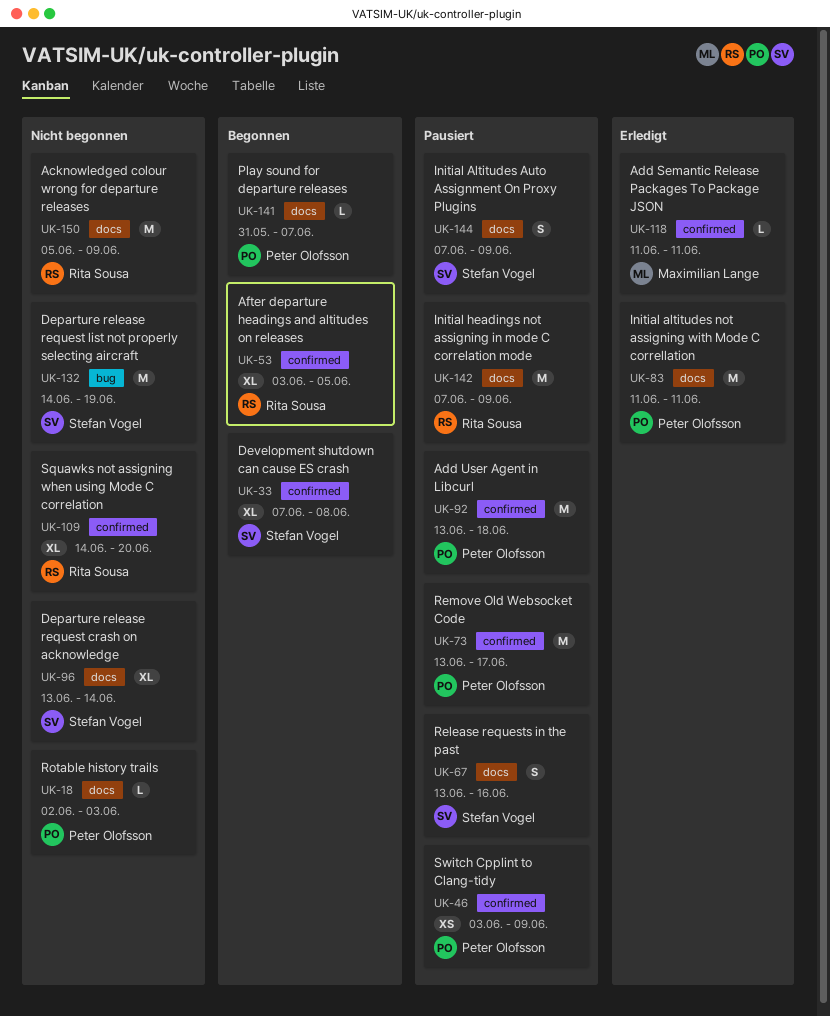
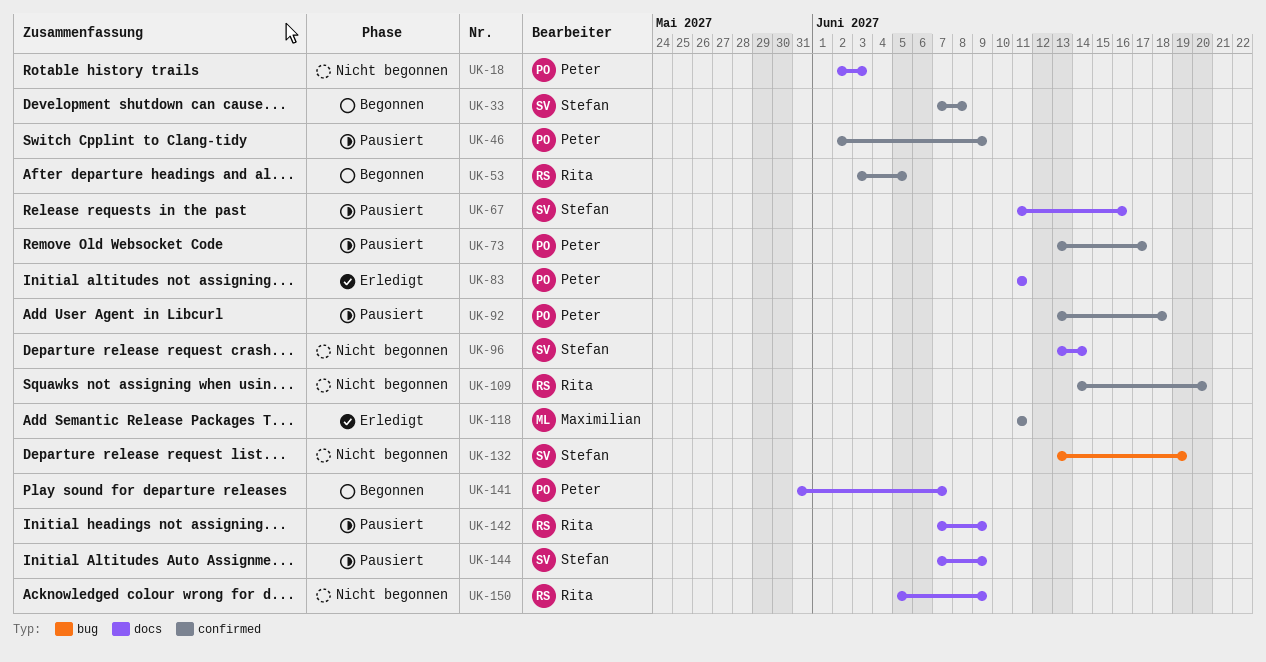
UK-46, start: Jun 3 -> Jun 2
UK-67, start: Jun 13 -> Jun 11
UK-132, start: Jun 14 -> Jun 13

